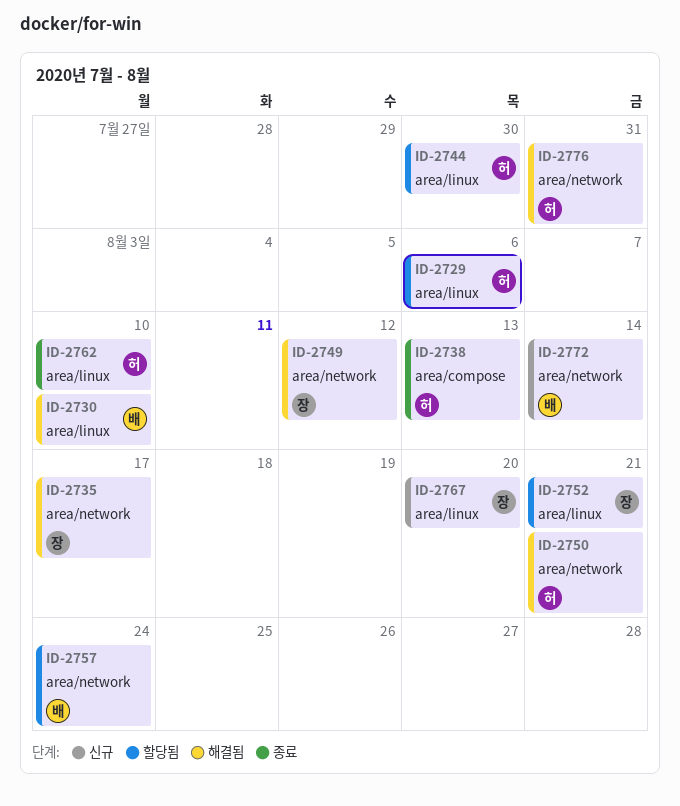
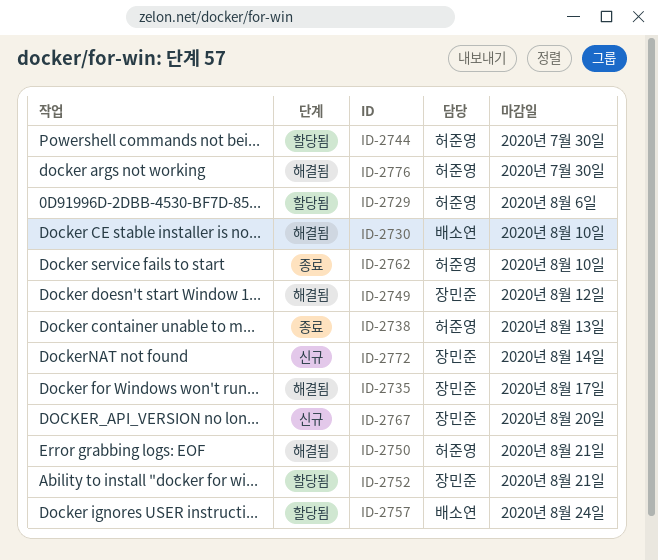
ID-2772, owner: 배소연 -> 장민준
ID-2776, due: Jul 31 -> Jul 30

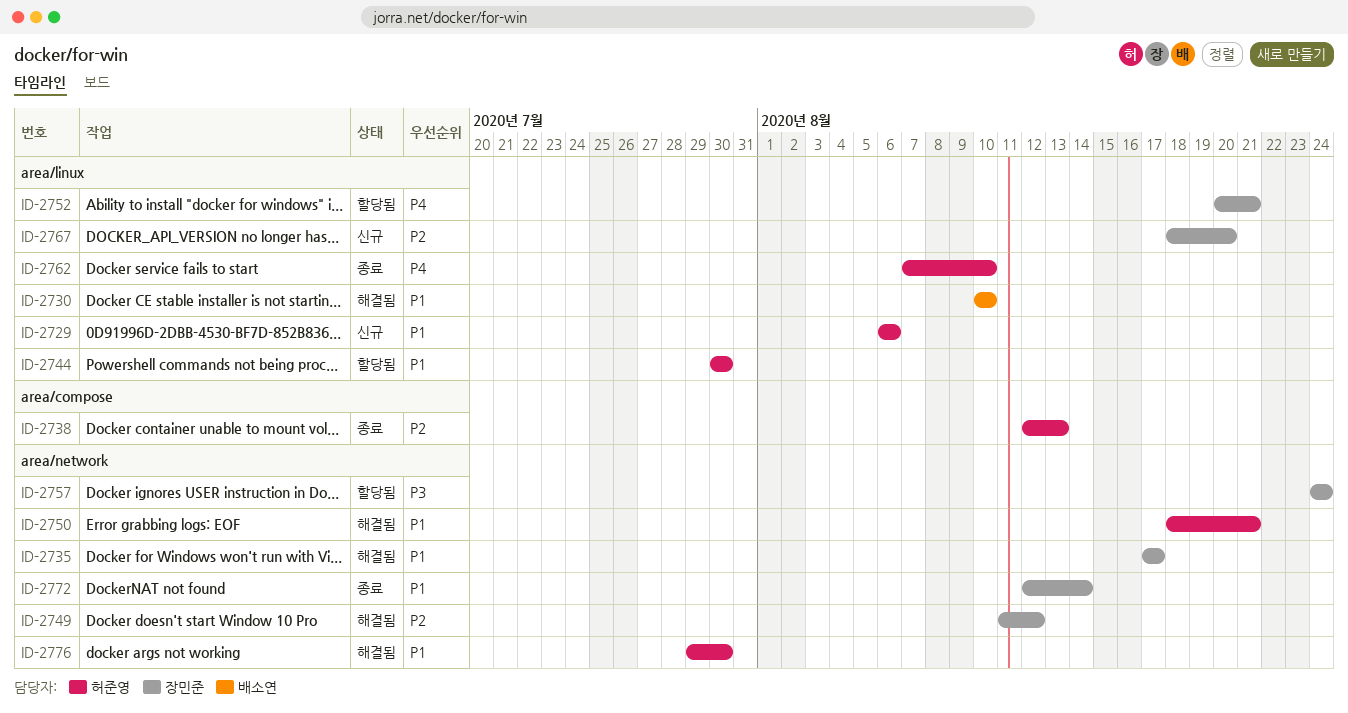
ID-2729, status: 할당됨 -> 신규
ID-2757, owner: 배소연 -> 장민준
ID-2772, status: 신규 -> 종료

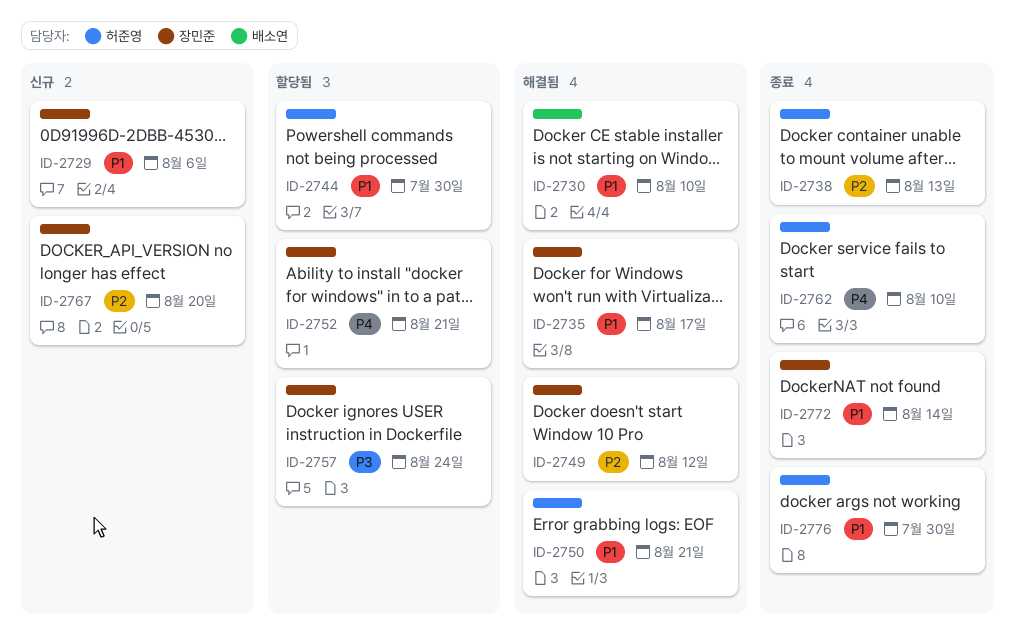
ID-2729, owner: 허준영 -> 장민준
ID-2776, status: 해결됨 -> 종료

